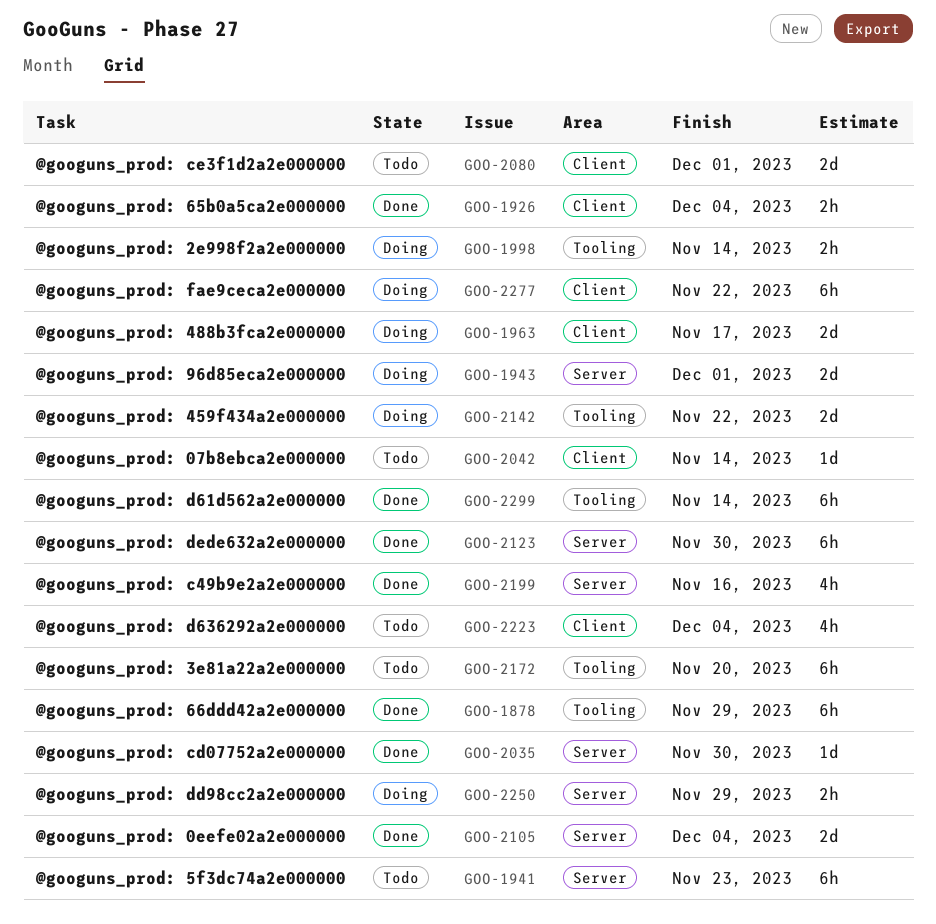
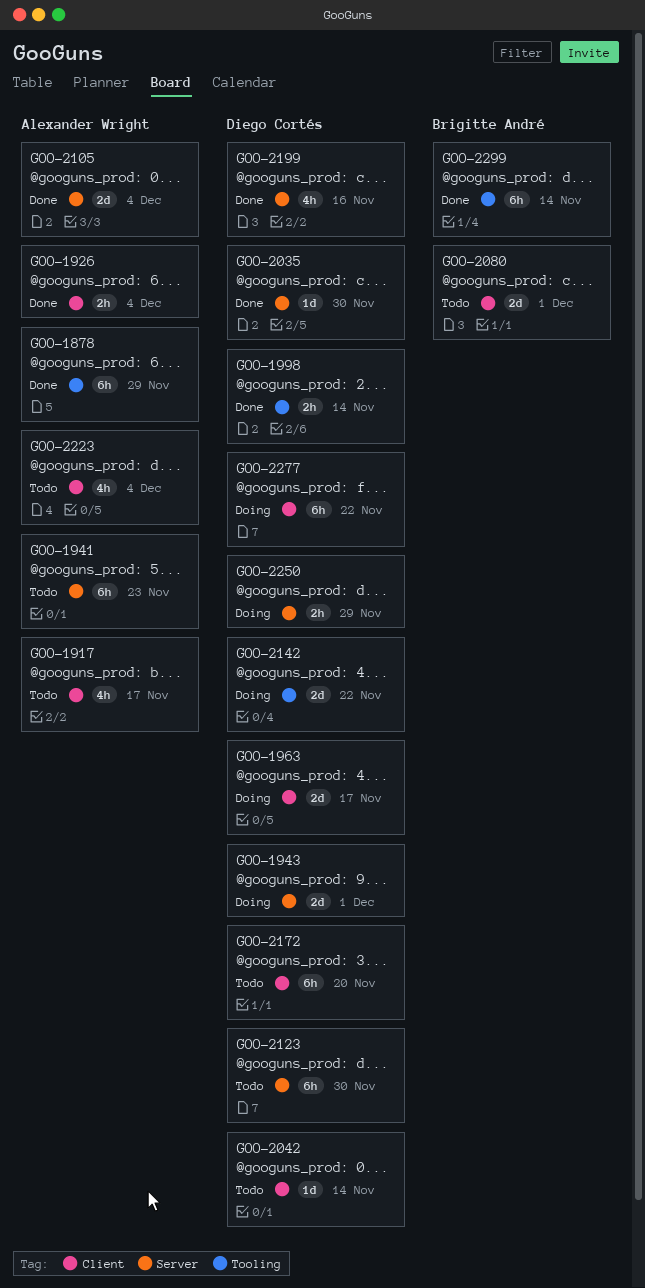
GOO-1917: none -> present
GOO-1998, status: Doing -> Done
GOO-2123, status: Done -> Todo
GOO-2172, label: Tooling -> Client

